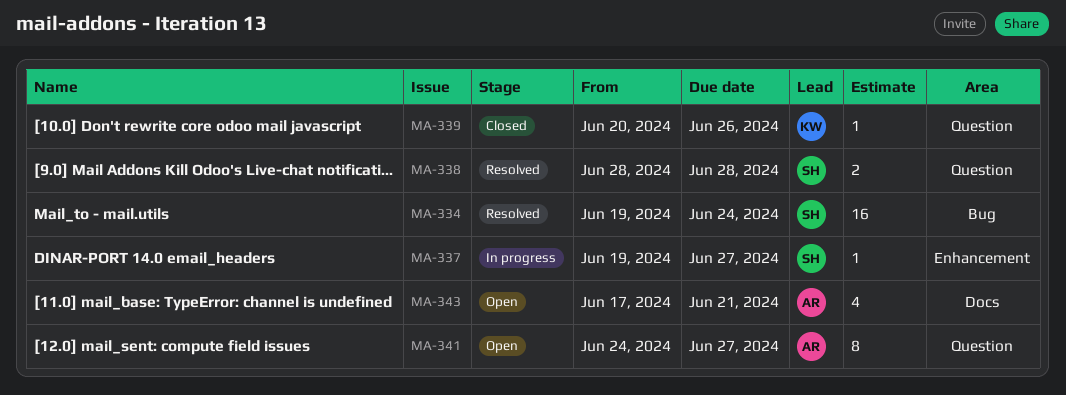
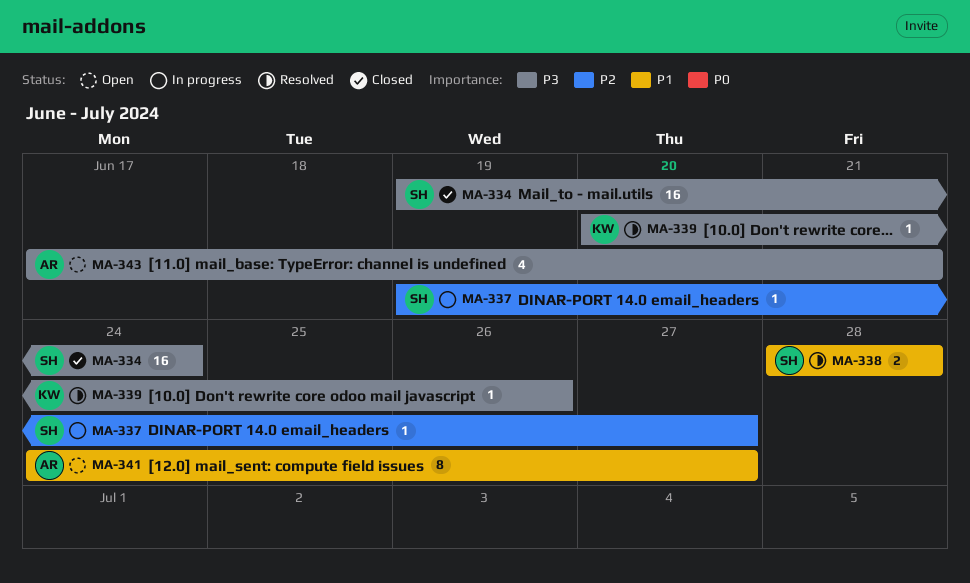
MA-334, status: Resolved -> Closed
MA-339, status: Closed -> Resolved

